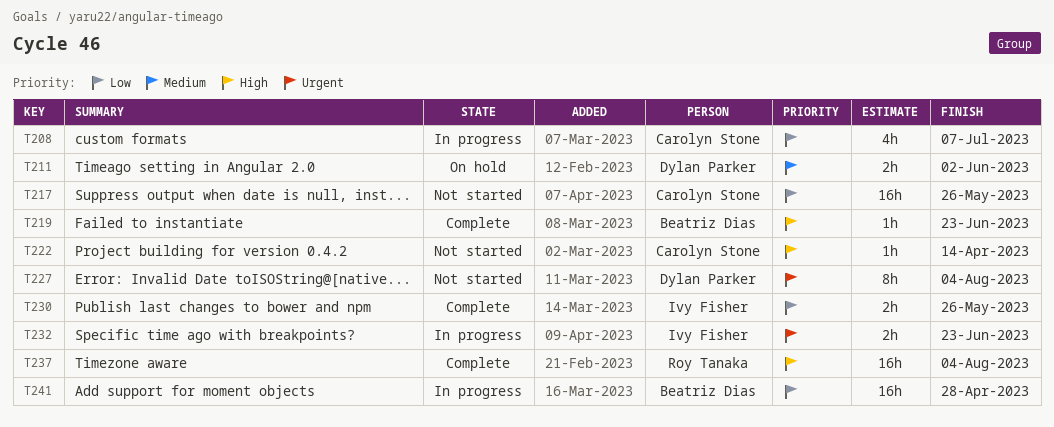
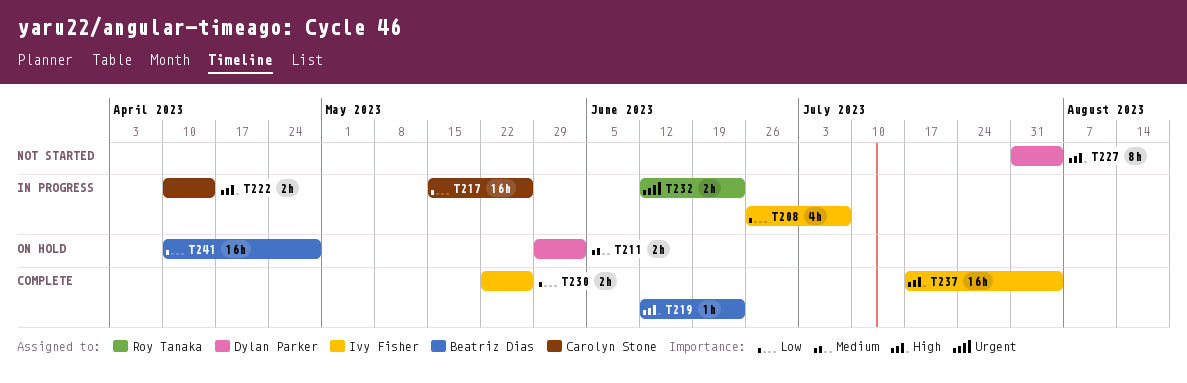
T208, owner: Carolyn Stone -> Ivy Fisher
T217, status: Not started -> In progress
T222, status: Not started -> In progress
T222, estimate: 1h -> 2h
T227, priority: Urgent -> High
T232, owner: Ivy Fisher -> Roy Tanaka
T237, owner: Roy Tanaka -> Ivy Fisher
T241, status: In progress -> On hold

